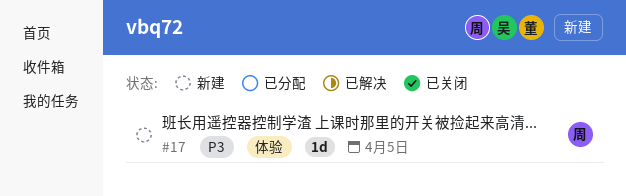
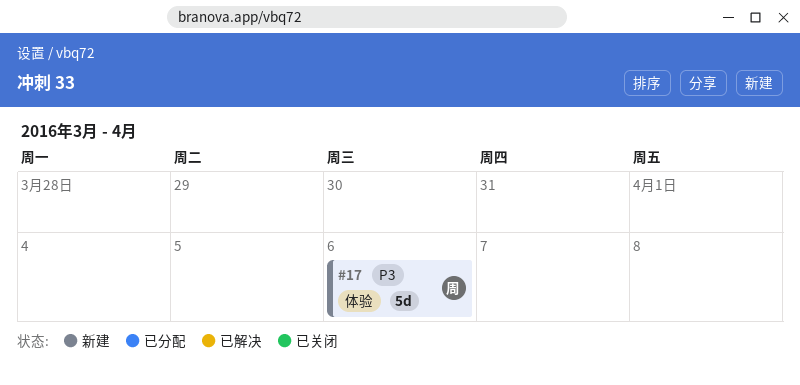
#17, estimate: 1d -> 5d
#17, due: Apr 5 -> Apr 6

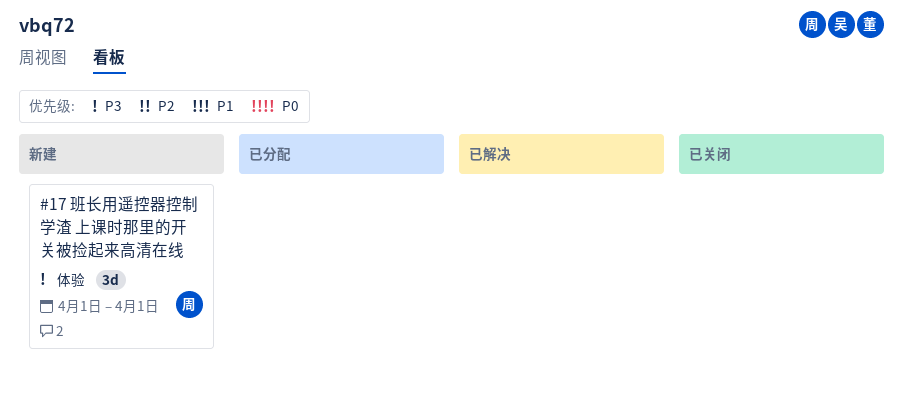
#17, estimate: 5d -> 3d
#17, due: Apr 6 -> Apr 1

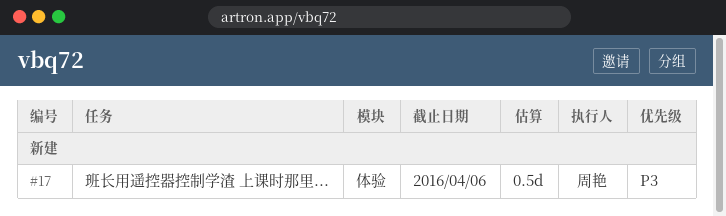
#17, estimate: 3d -> 0.5d
#17, due: Apr 1 -> Apr 6

